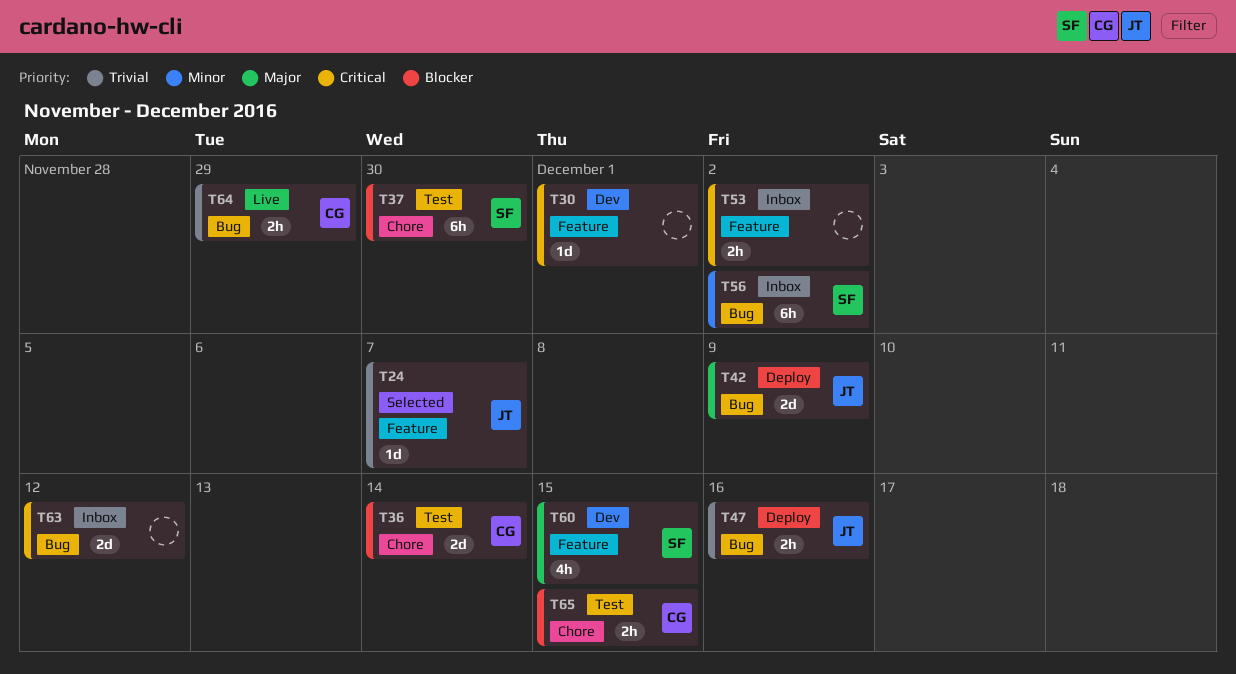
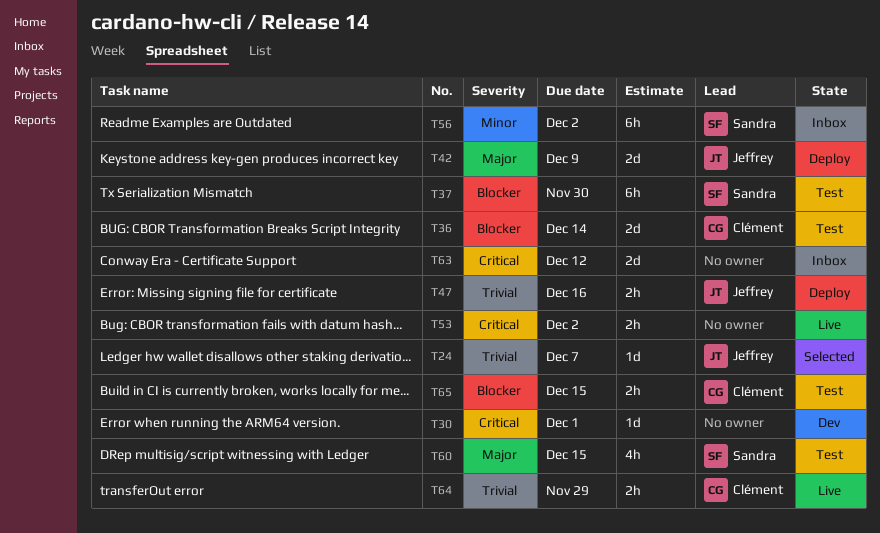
T53, status: Inbox -> Live
T60, status: Dev -> Test

